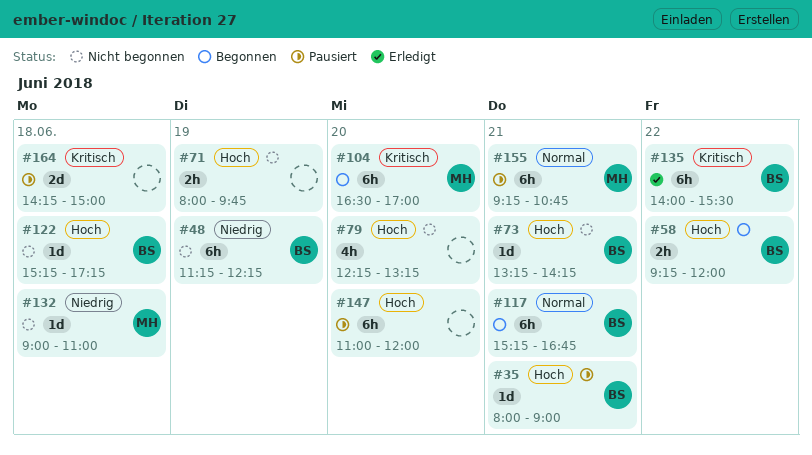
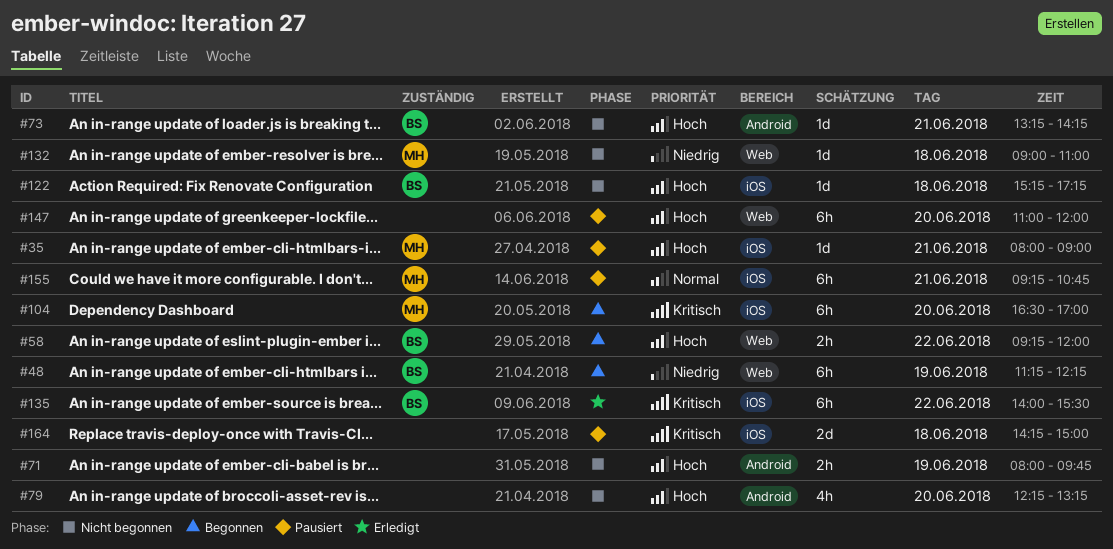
#35, owner: BS -> MH
#48, status: Nicht begonnen -> Begonnen
#117: present -> none

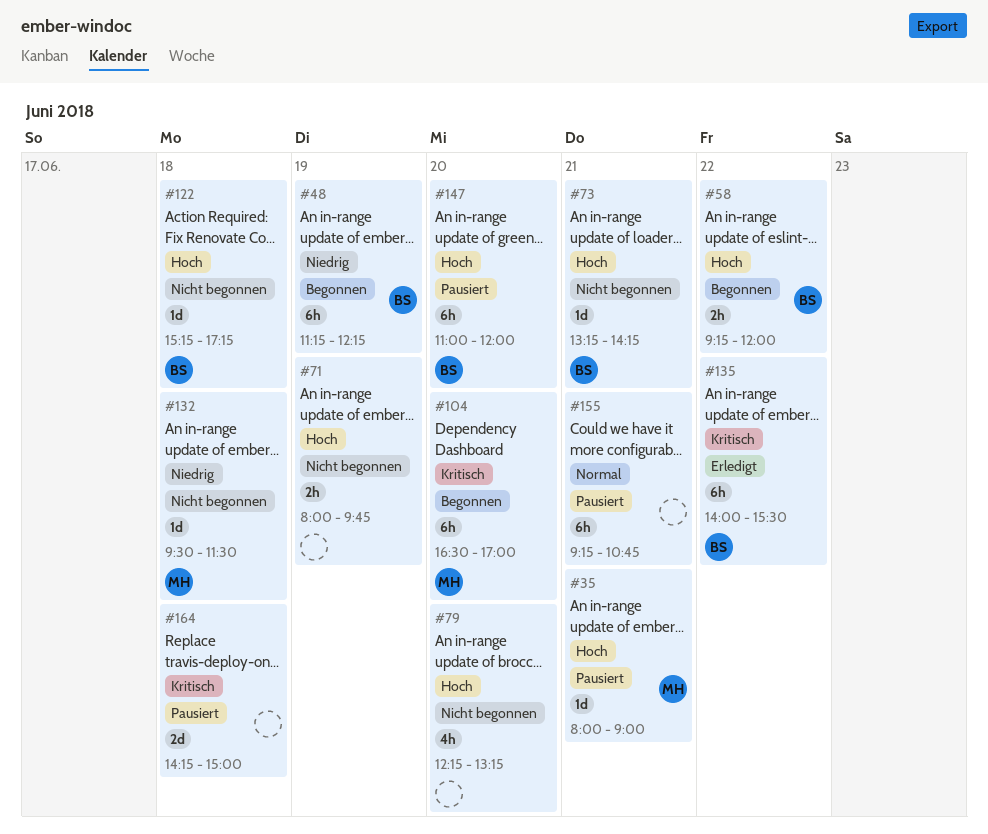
#132, begins: 09:00 -> 09:30
#132, ends: 11:00 -> 11:30
#147, owner: none -> BS
#155, owner: MH -> none

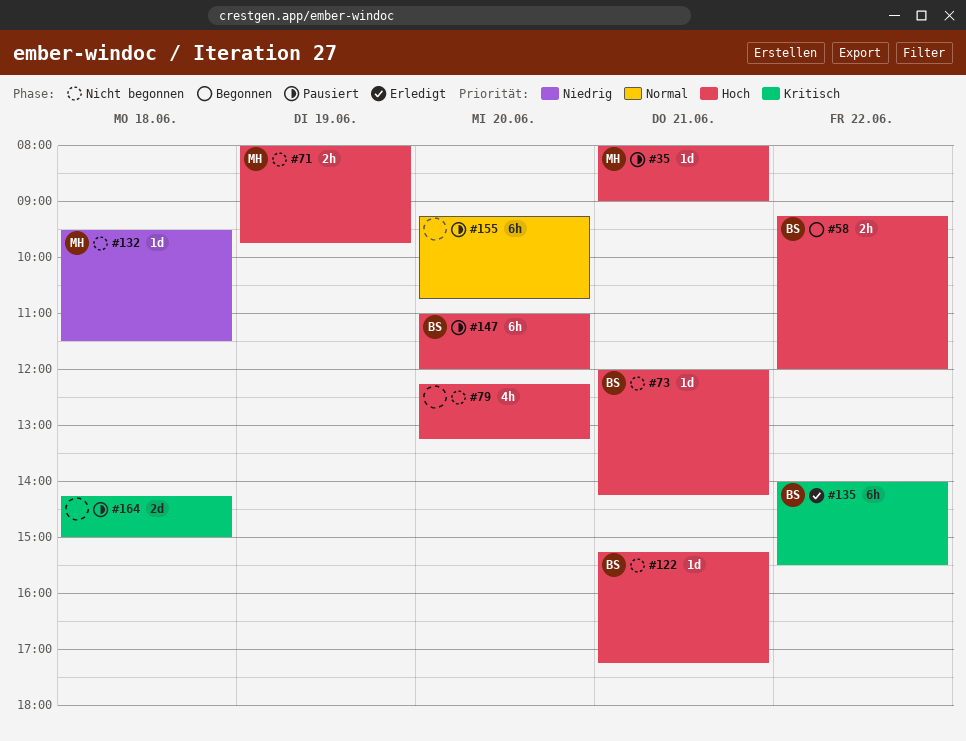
#48: present -> none
#71, owner: none -> MH
#73, begins: 13:15 -> 12:00
#104: present -> none
#122, day: Jun 18 -> Jun 21
#155, day: Jun 21 -> Jun 20

